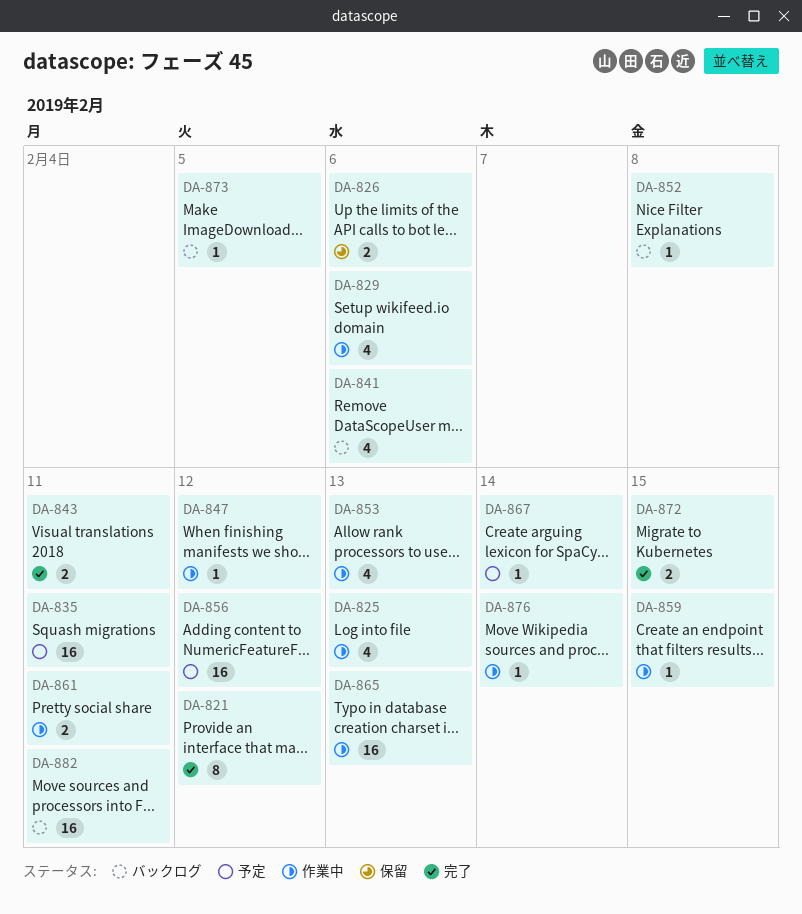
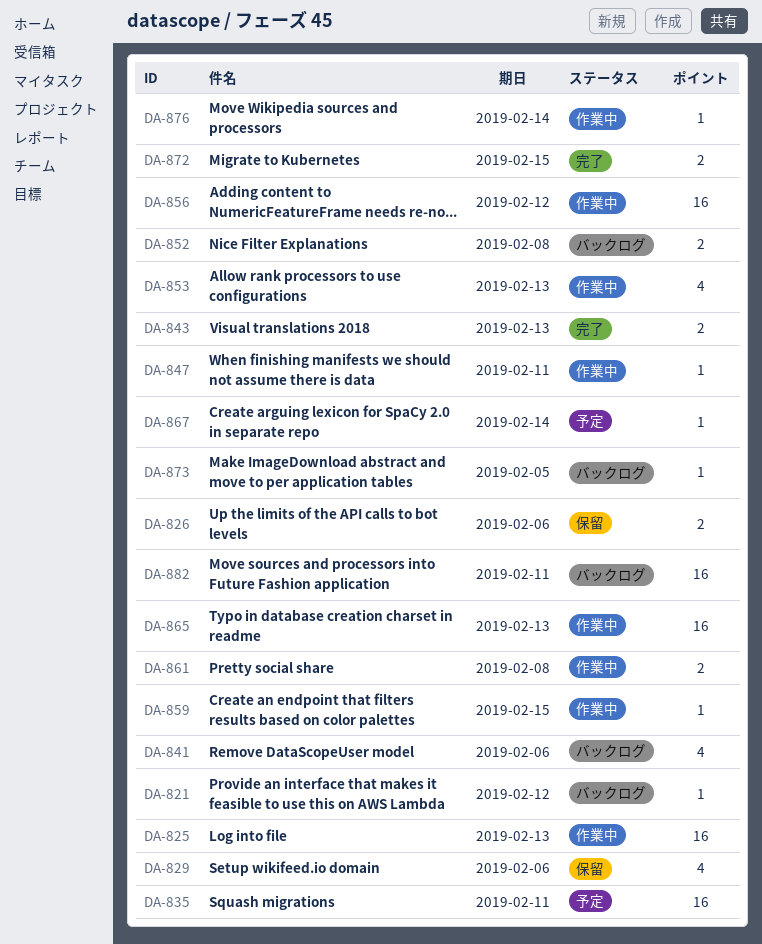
DA-821, status: 完了 -> バックログ
DA-821, estimate: 8 -> 1
DA-825, estimate: 4 -> 16
DA-829, status: 作業中 -> 保留
DA-843, due: Feb 11 -> Feb 13
DA-847, due: Feb 12 -> Feb 11
DA-852, estimate: 1 -> 2
DA-856, status: 予定 -> 作業中
DA-861, due: Feb 11 -> Feb 8

